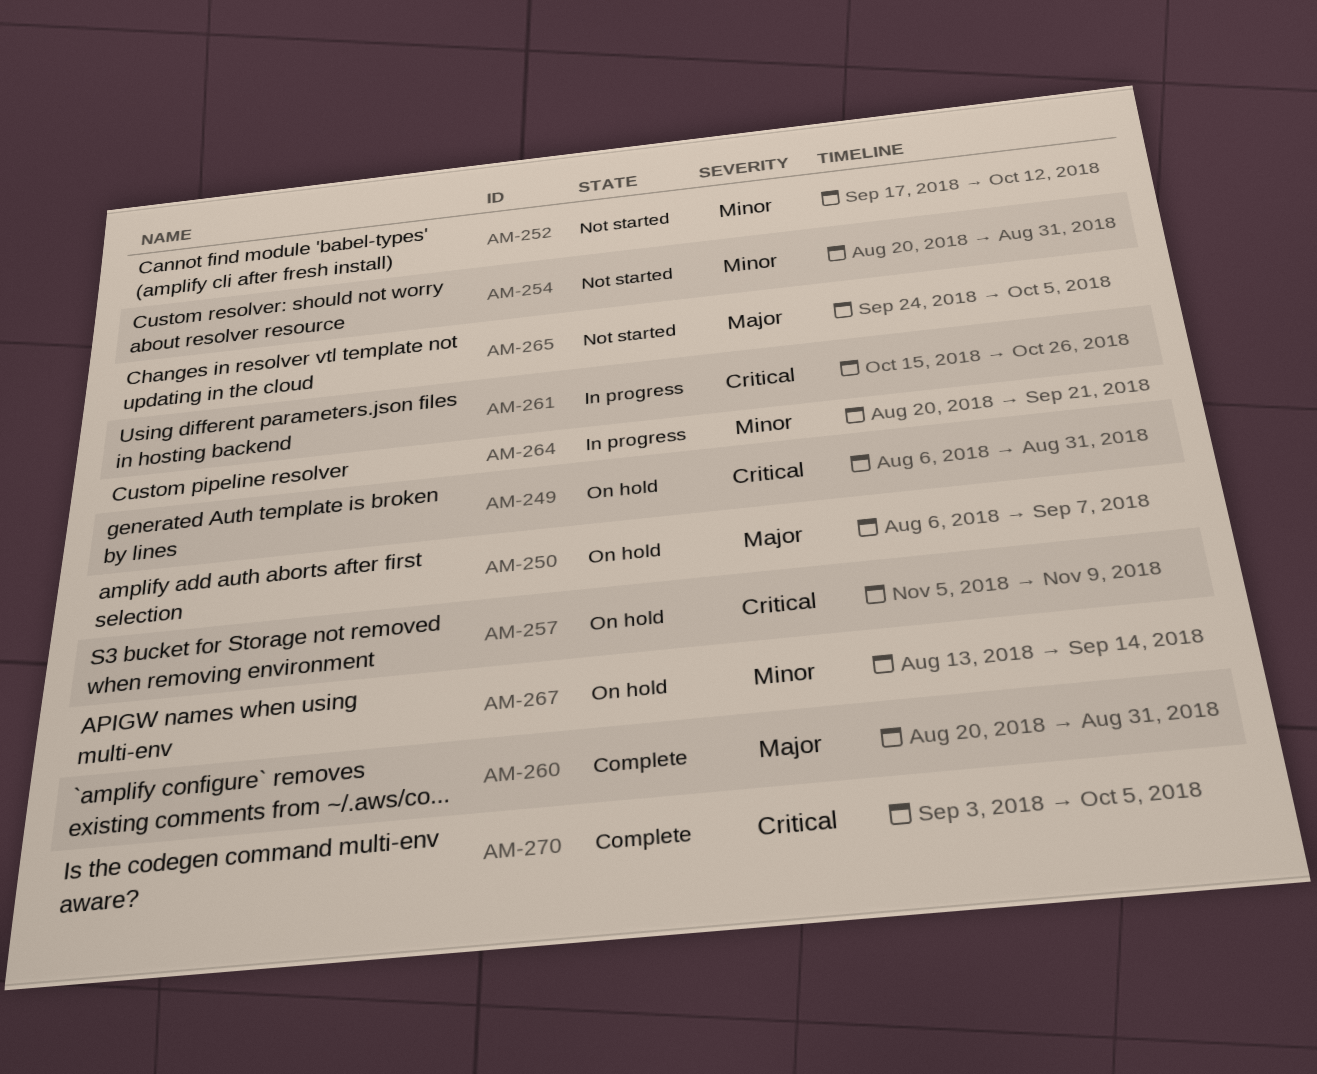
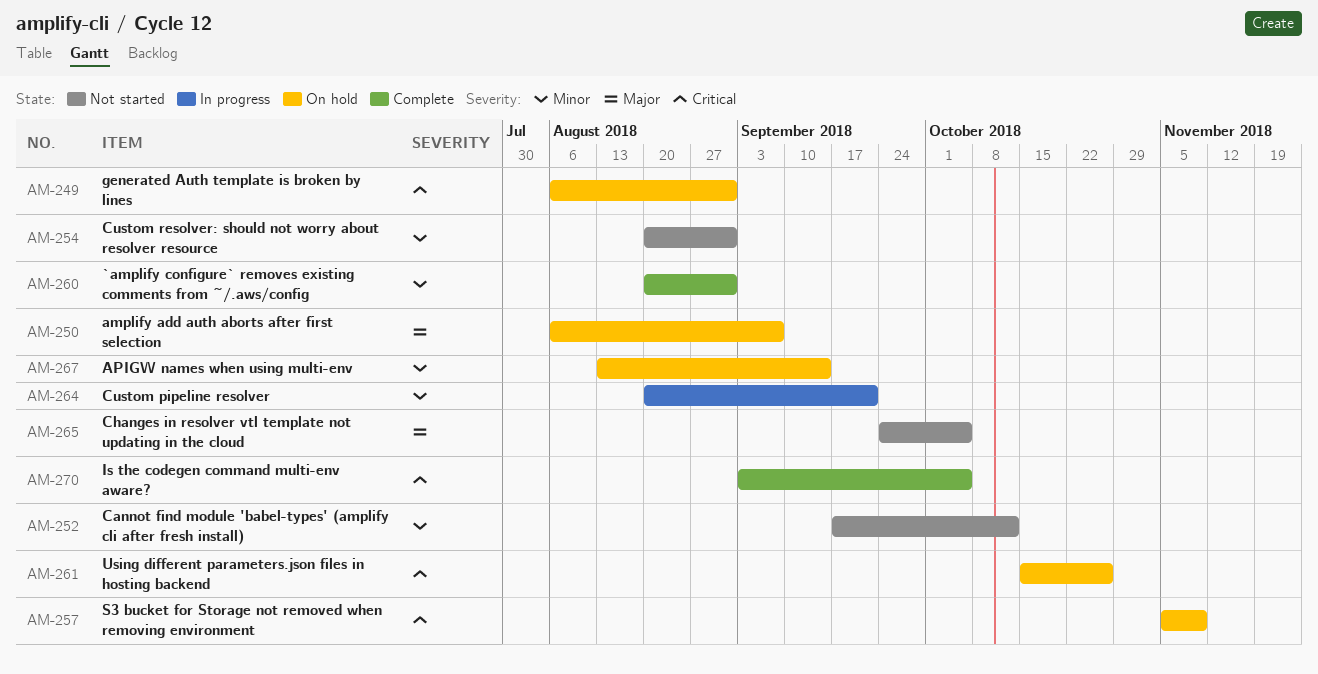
AM-260, priority: Major -> Minor
AM-261, status: In progress -> On hold

